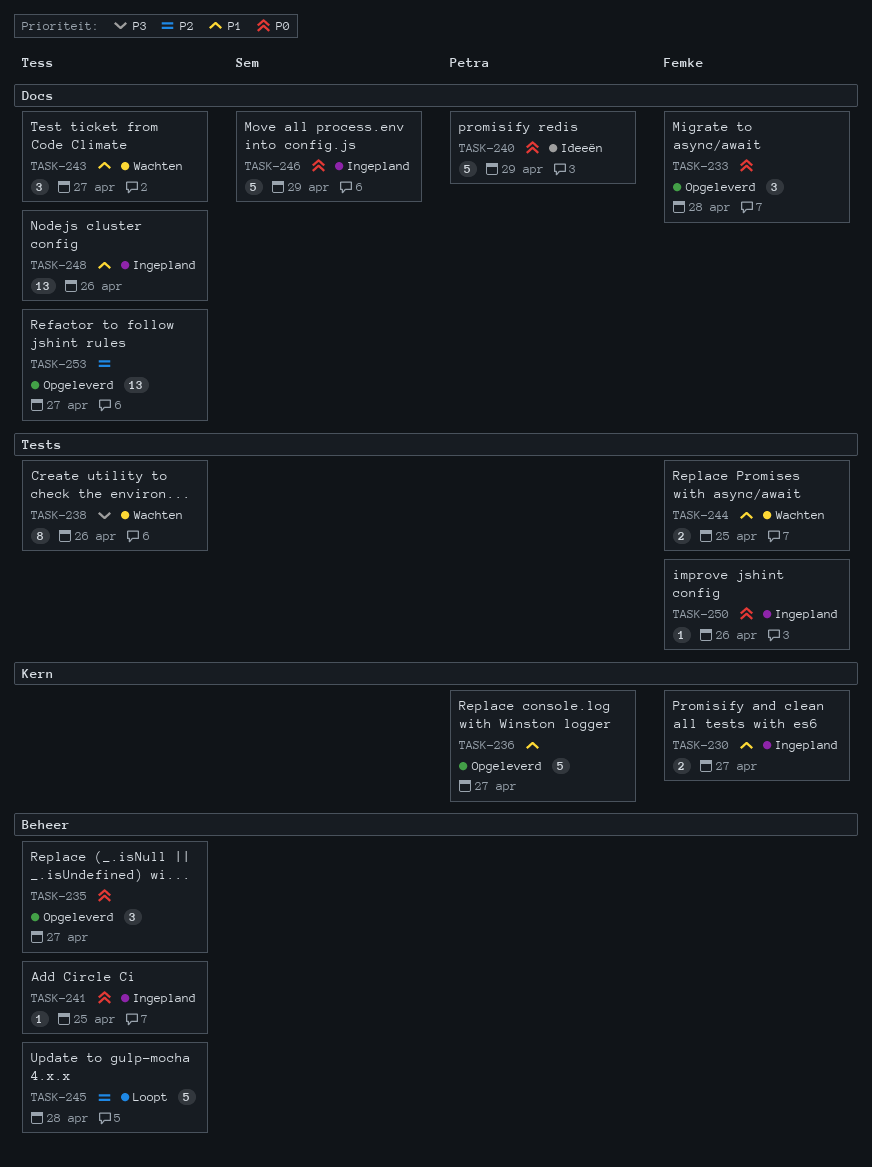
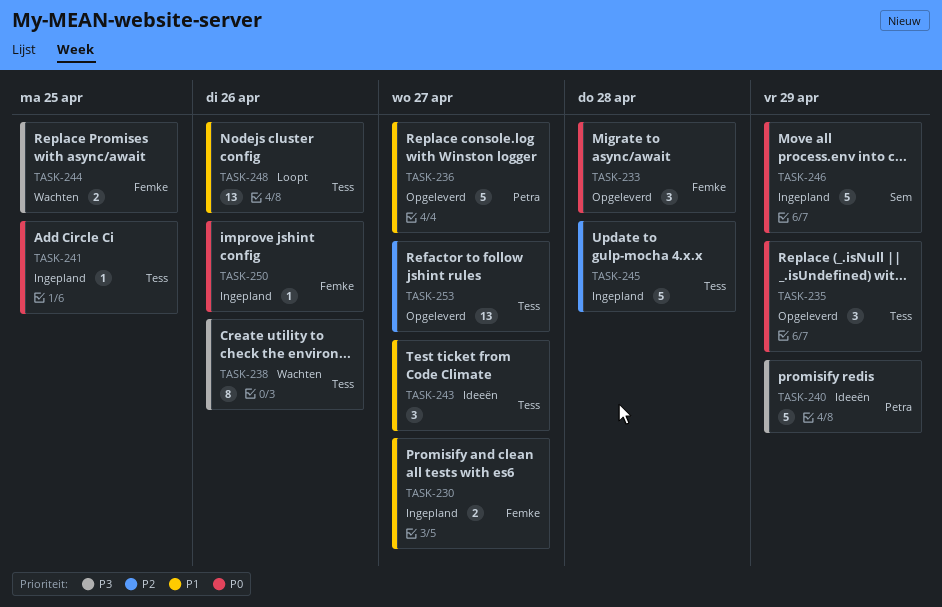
TASK-235, due: Apr 27 -> Apr 29
TASK-240, priority: P0 -> P3
TASK-243, status: Wachten -> Ideeën
TASK-244, priority: P1 -> P3
TASK-245, status: Loopt -> Ingepland
TASK-248, status: Ingepland -> Loopt

